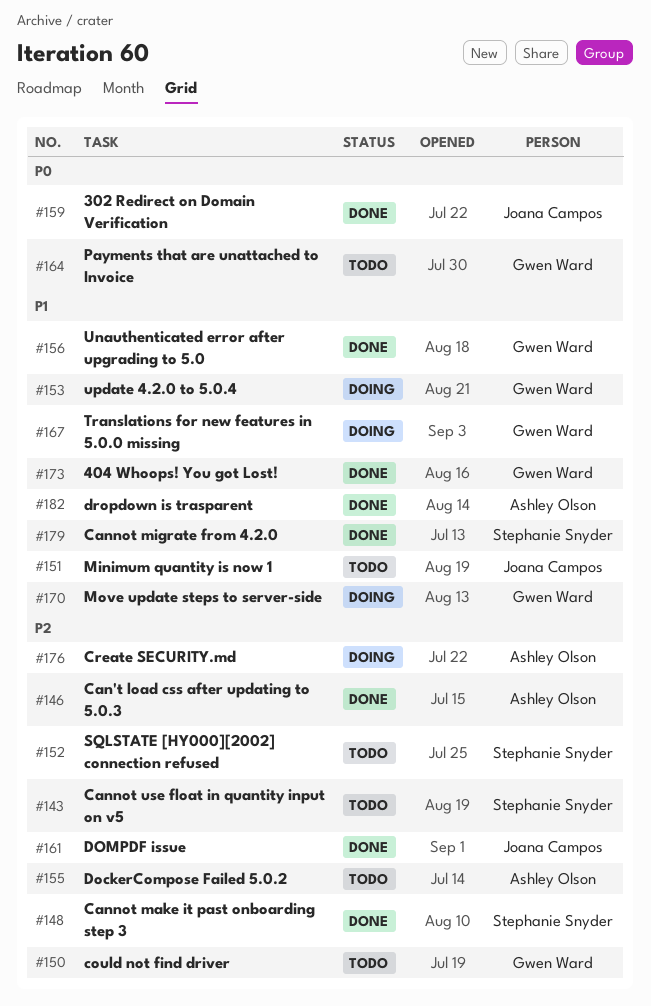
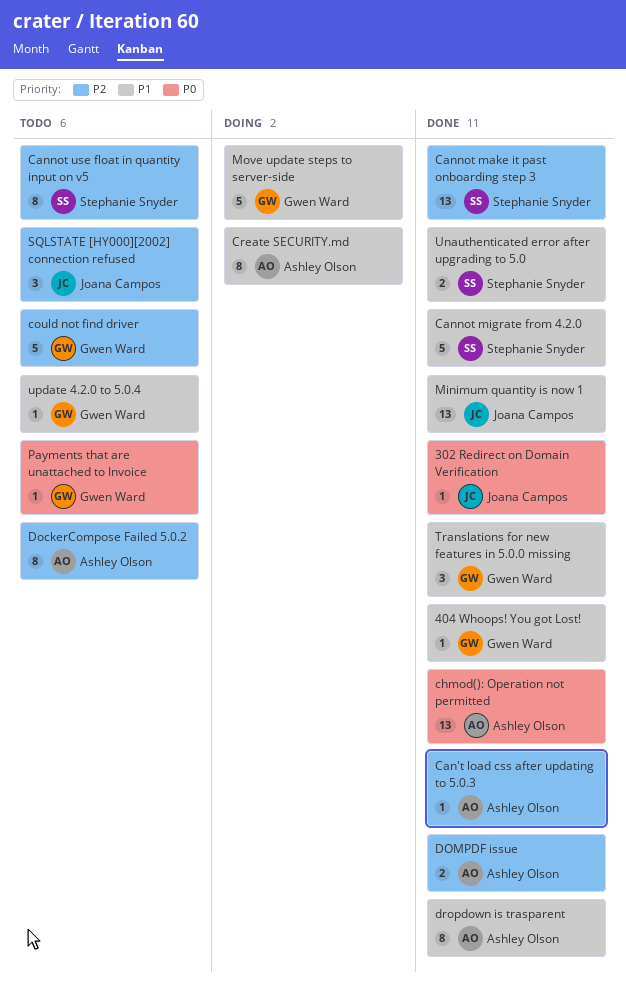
chmod(): Operation not permitted: none -> present
Create SECURITY.md, priority: P2 -> P1
DOMPDF issue, owner: Joana Campos -> Ashley Olson
Minimum quantity is now 1, status: Todo -> Done
SQLSTATE [HY000][2002] connection refused, owner: Stephanie Snyder -> Joana Campos
Translations for new features in 5.0.0 missing, status: Doing -> Done
Unauthenticated error after upgrading to 5.0, owner: Gwen Ward -> Stephanie Snyder
update 4.2.0 to 5.0.4, status: Doing -> Todo

